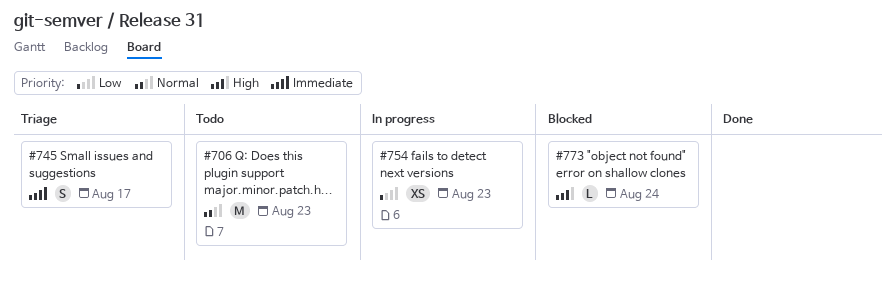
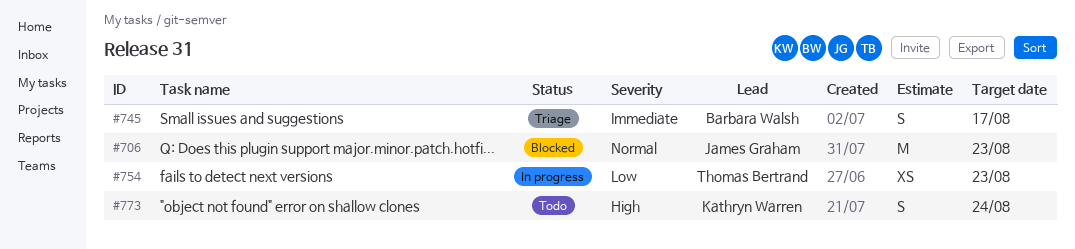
#706, status: Todo -> Blocked
#773, status: Blocked -> Todo
#773, estimate: L -> S

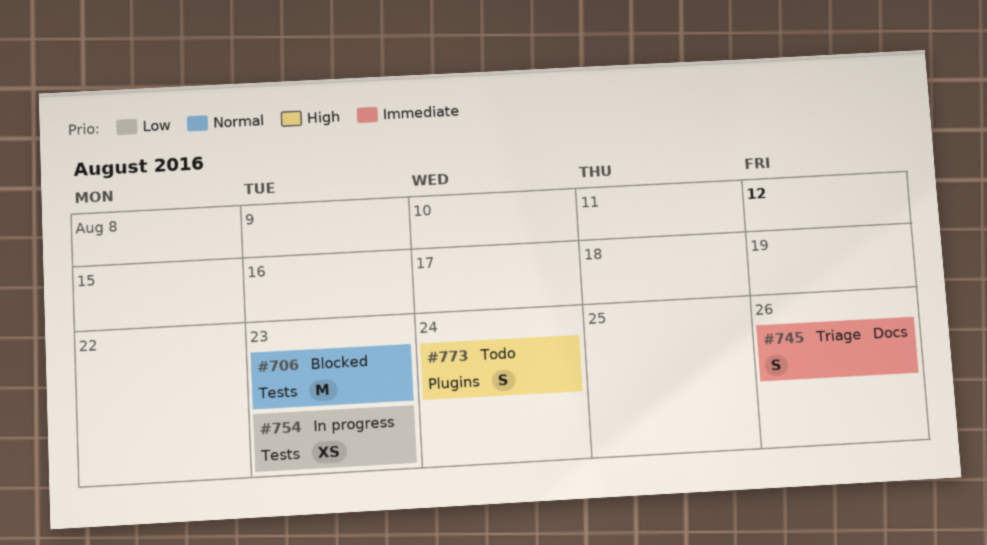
#745, due: Aug 17 -> Aug 26

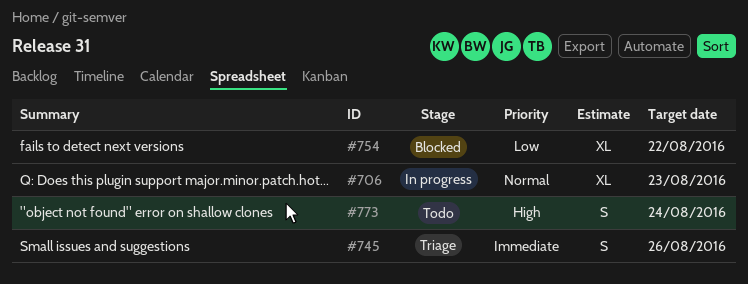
#706, status: Blocked -> In progress
#706, estimate: M -> XL
#754, status: In progress -> Blocked
#754, estimate: XS -> XL
#754, due: Aug 23 -> Aug 22

